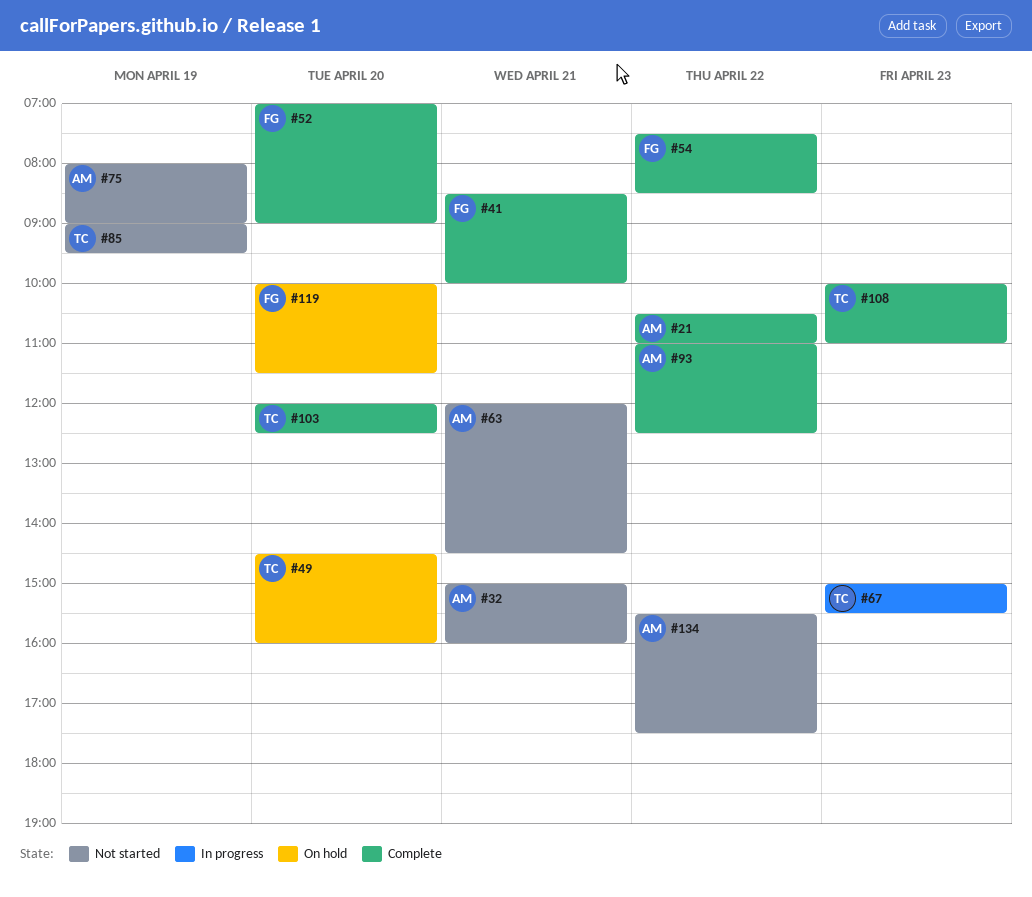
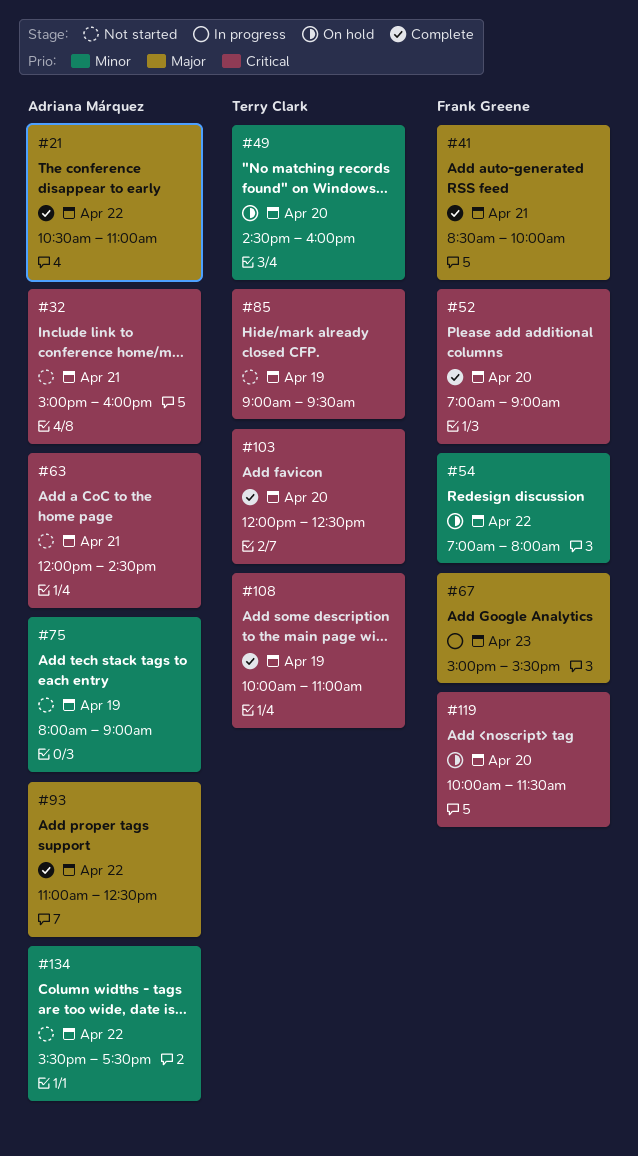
#54, status: Complete -> On hold
#54, begins: 07:30 -> 07:00
#54, ends: 08:30 -> 08:00
#67, owner: Terry Clark -> Frank Greene
#108, day: Apr 23 -> Apr 19

